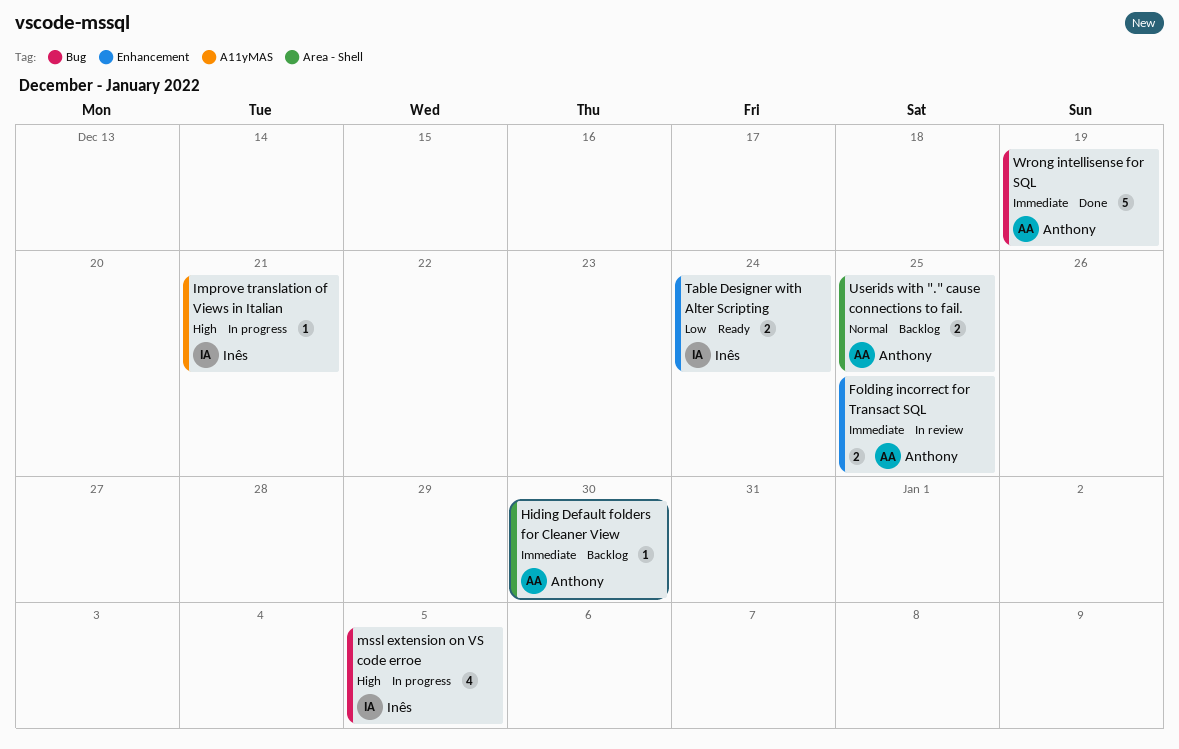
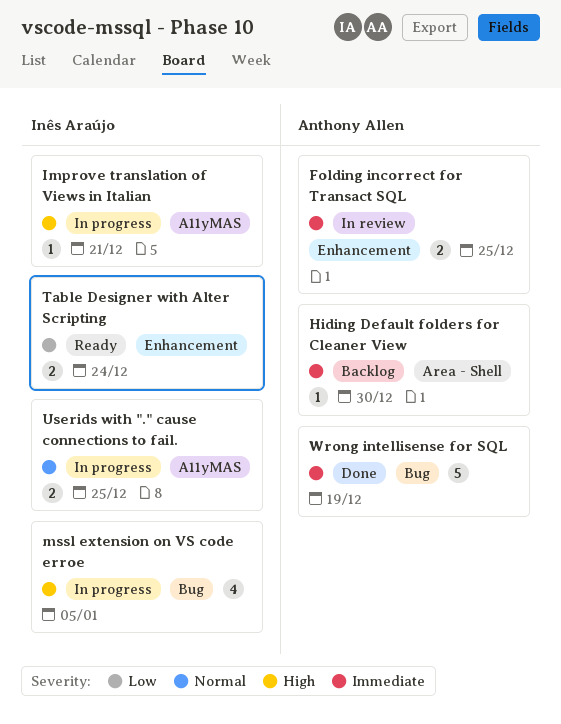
Userids with "." cause connections to fail., status: Backlog -> In progress
Userids with "." cause connections to fail., owner: Anthony Allen -> Inês Araújo
Userids with "." cause connections to fail., label: Area - Shell -> A11yMAS

